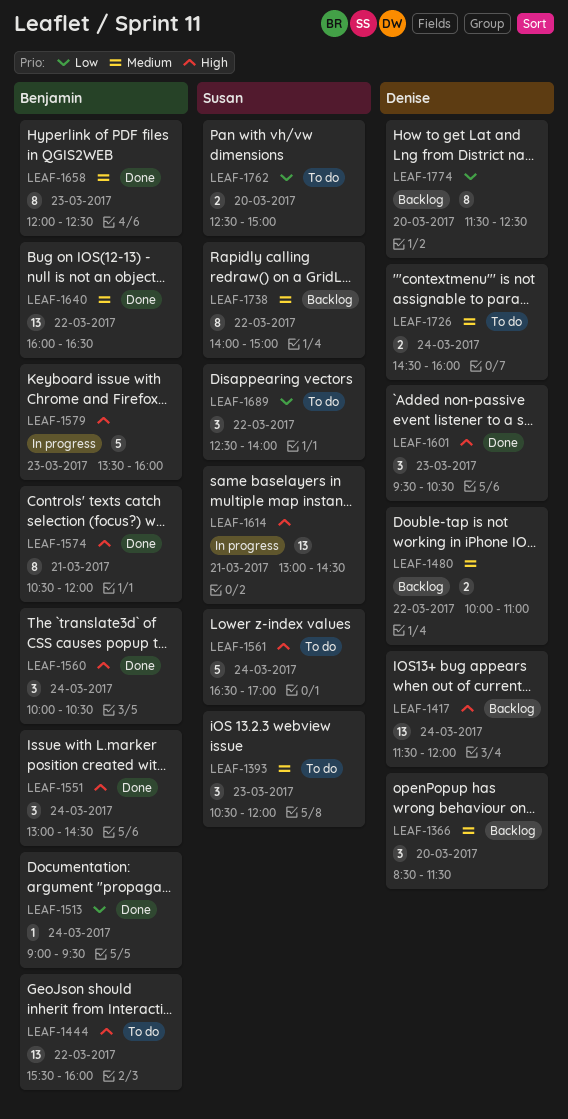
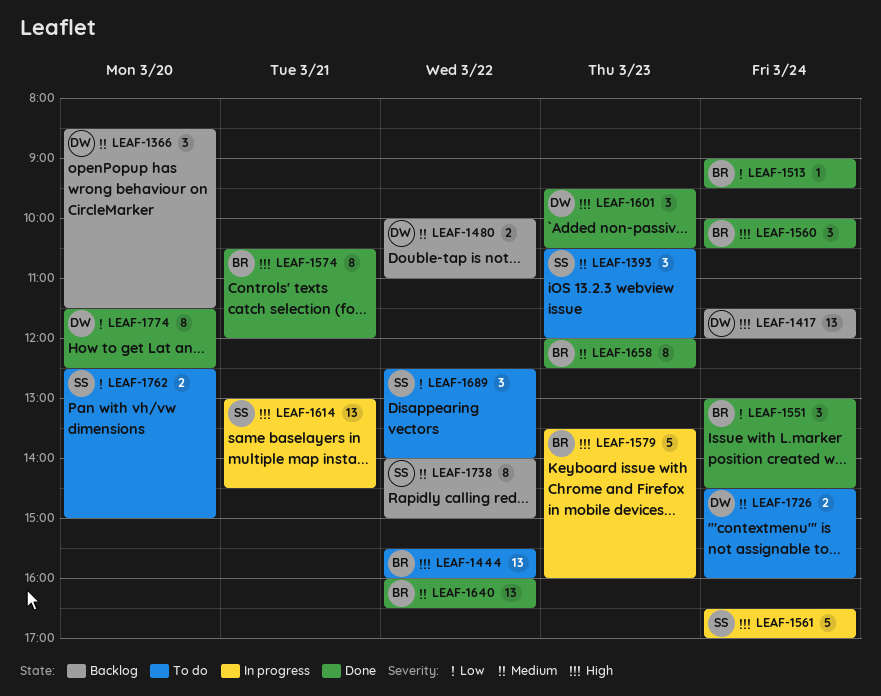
LEAF-1551, priority: High -> Low
LEAF-1561, status: To do -> In progress
LEAF-1774, status: Backlog -> Done

